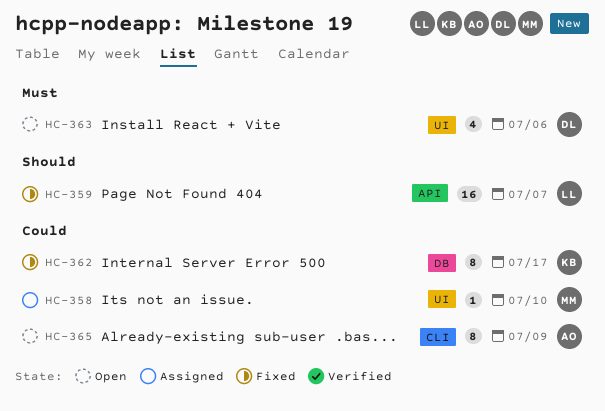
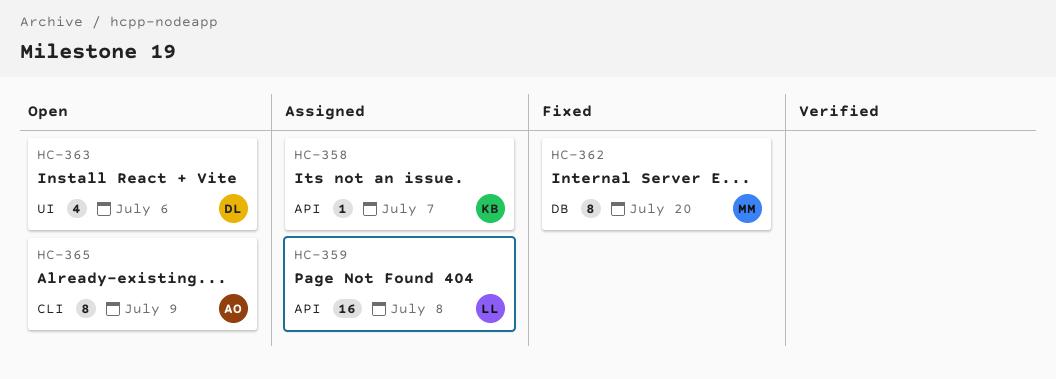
HC-358, owner: MM -> KB
HC-358, label: UI -> API
HC-358, due: Jul 10 -> Jul 7
HC-359, status: Fixed -> Assigned
HC-359, due: Jul 7 -> Jul 8
HC-362, owner: KB -> MM
HC-362, due: Jul 17 -> Jul 20

